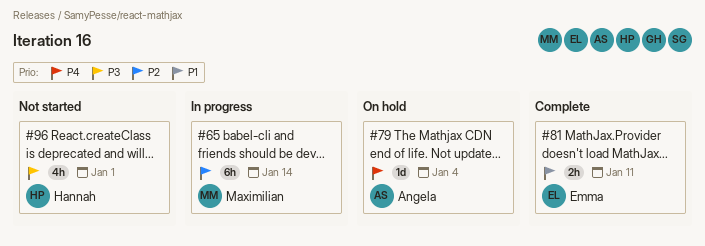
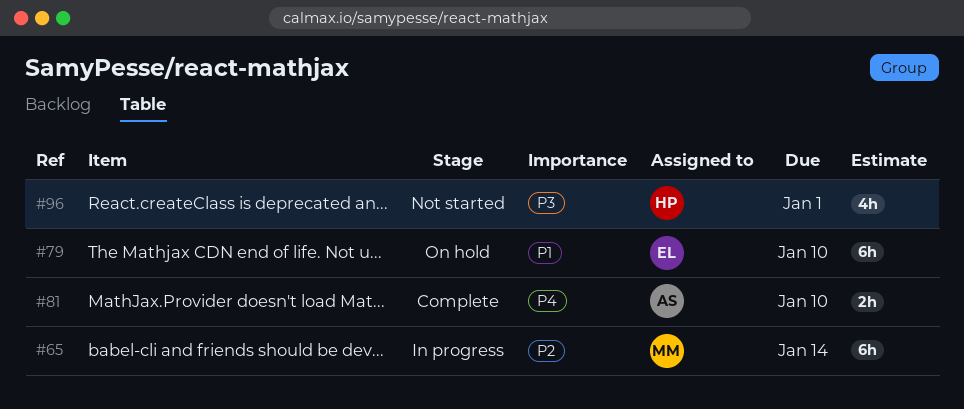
#79, owner: Angela -> Emma
#79, priority: P4 -> P1
#79, estimate: 1d -> 6h
#79, due: Jan 4 -> Jan 10
#81, owner: Emma -> Angela
#81, priority: P1 -> P4
#81, due: Jan 11 -> Jan 10

